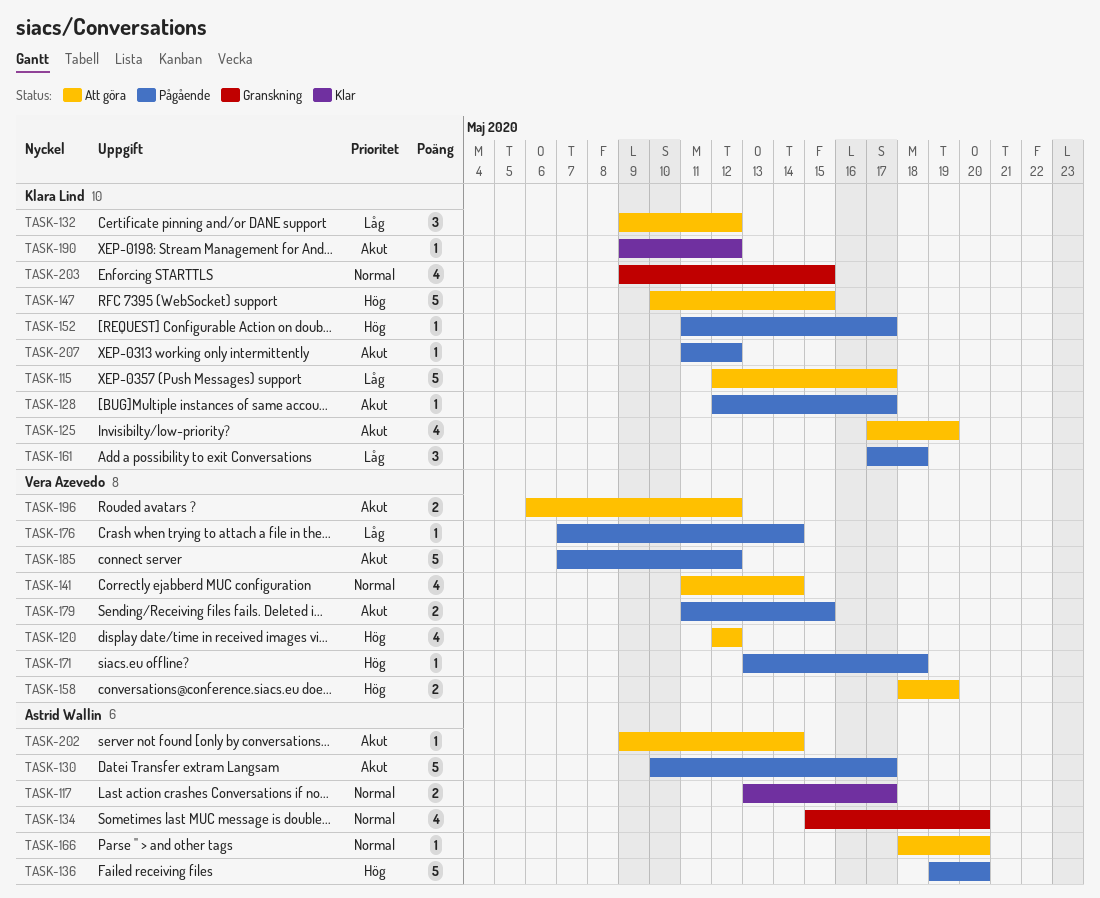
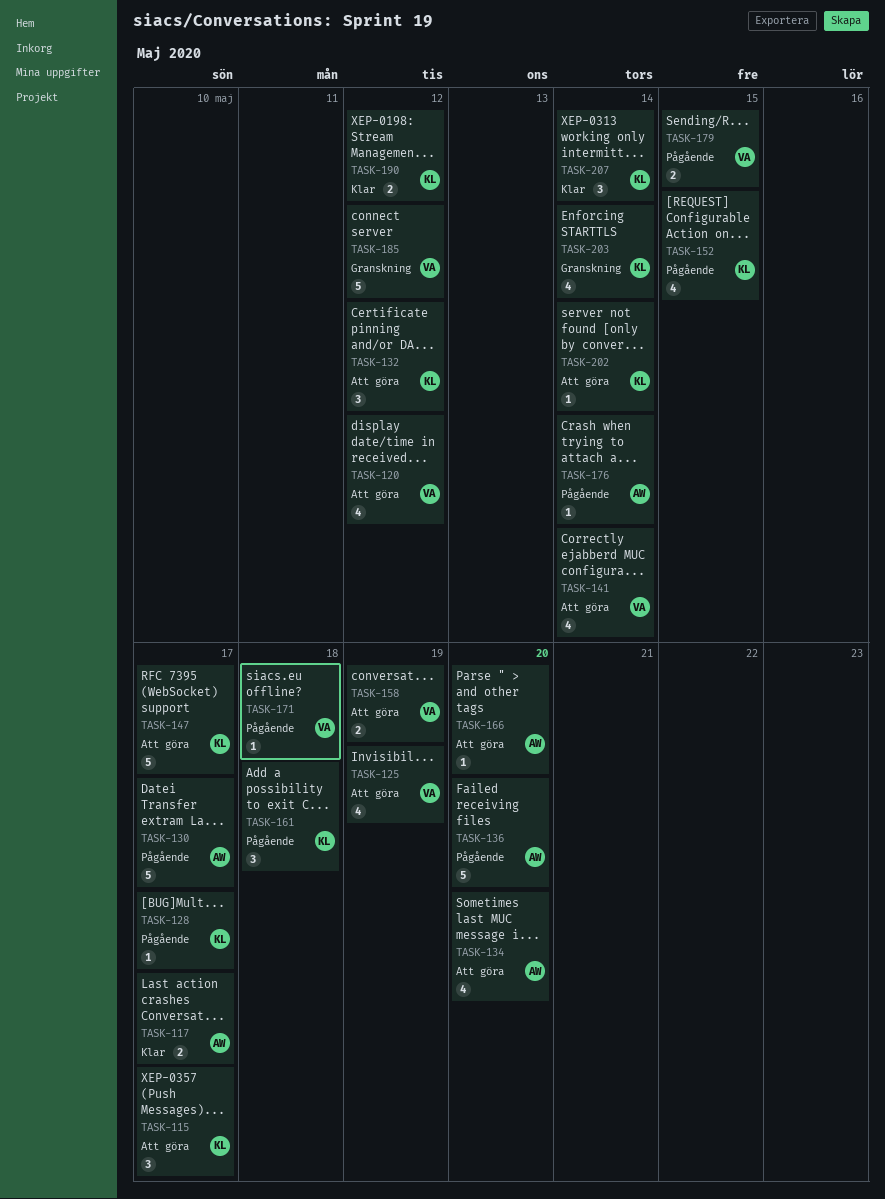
TASK-115, estimate: 5 -> 3
TASK-125, owner: Klara Lind -> Vera Azevedo
TASK-134, status: Granskning -> Att göra
TASK-147, due: May 15 -> May 17
TASK-152, estimate: 1 -> 4
TASK-152, due: May 17 -> May 15
TASK-176, owner: Vera Azevedo -> Astrid Wallin
TASK-185, status: Pågående -> Granskning
TASK-190, estimate: 1 -> 2
TASK-196: present -> none
TASK-202, owner: Astrid Wallin -> Klara Lind
TASK-203, due: May 15 -> May 14
TASK-207, status: Pågående -> Klar
TASK-207, estimate: 1 -> 3
TASK-207, due: May 12 -> May 14

